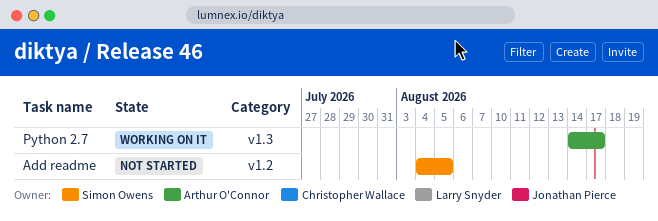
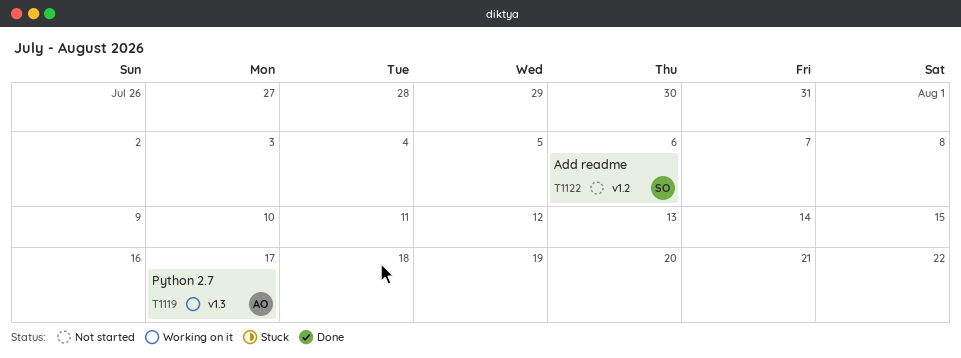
Add readme, due: Aug 5 -> Aug 6

